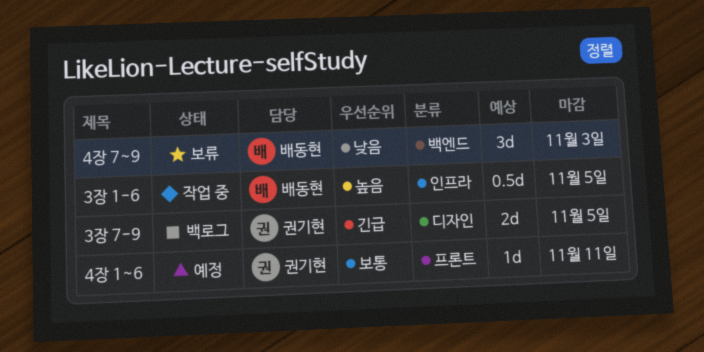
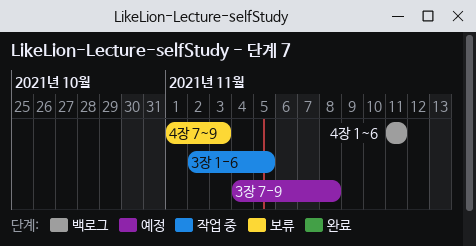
3장 7-9, status: 백로그 -> 예정
3장 7-9, due: Nov 5 -> Nov 8
4장 1~6, status: 예정 -> 백로그

